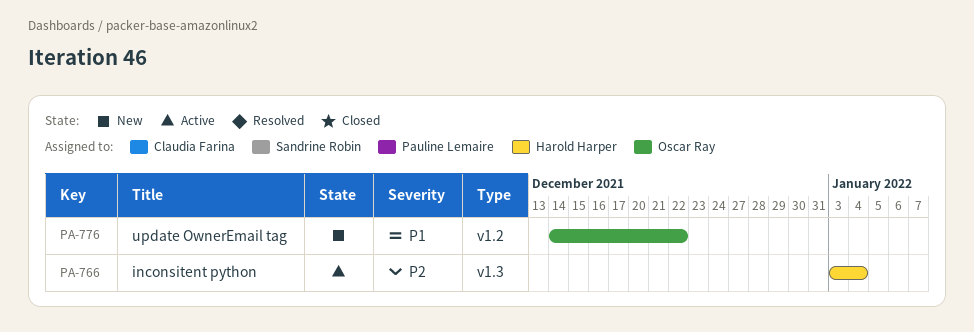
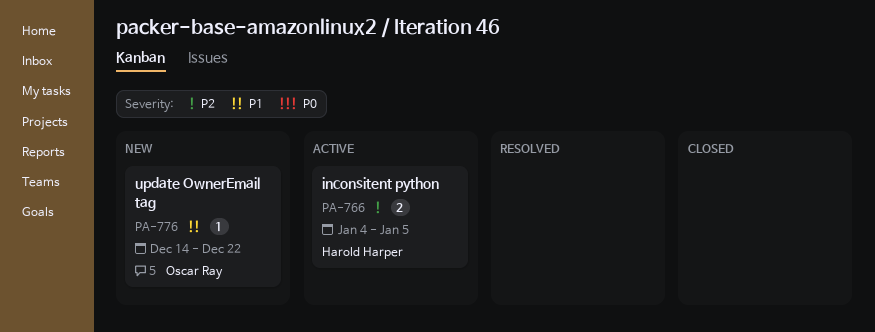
PA-766, start: Jan 3 -> Jan 4
PA-766, due: Jan 4 -> Jan 5

